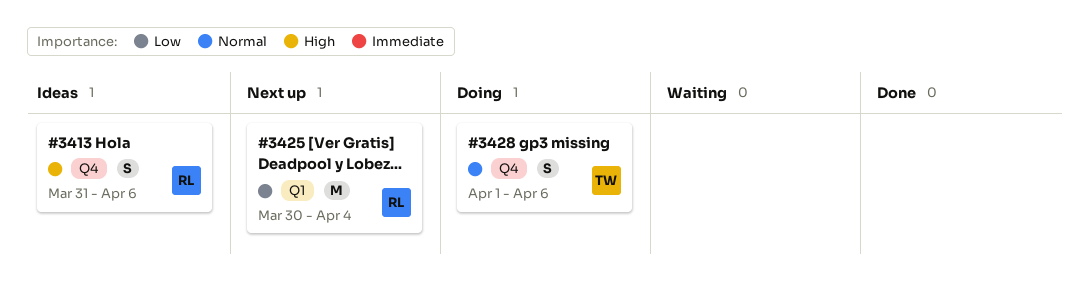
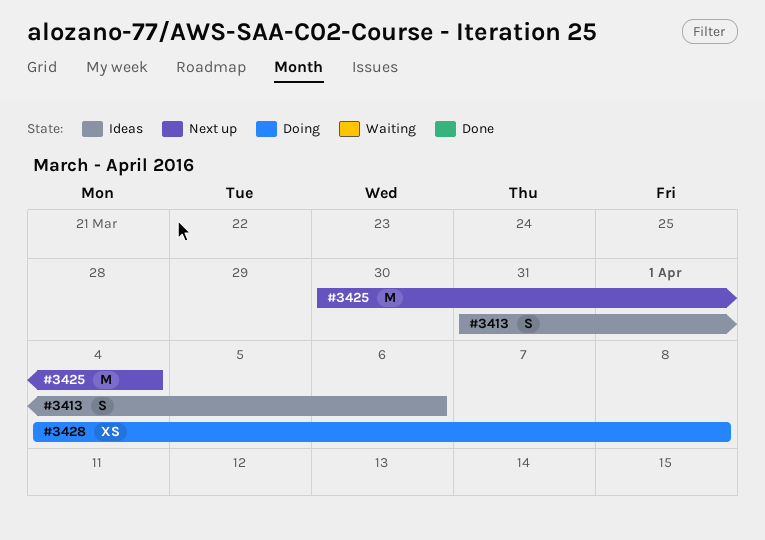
#3428, estimate: S -> XS
#3428, start: Apr 1 -> Apr 4
#3428, due: Apr 6 -> Apr 8

